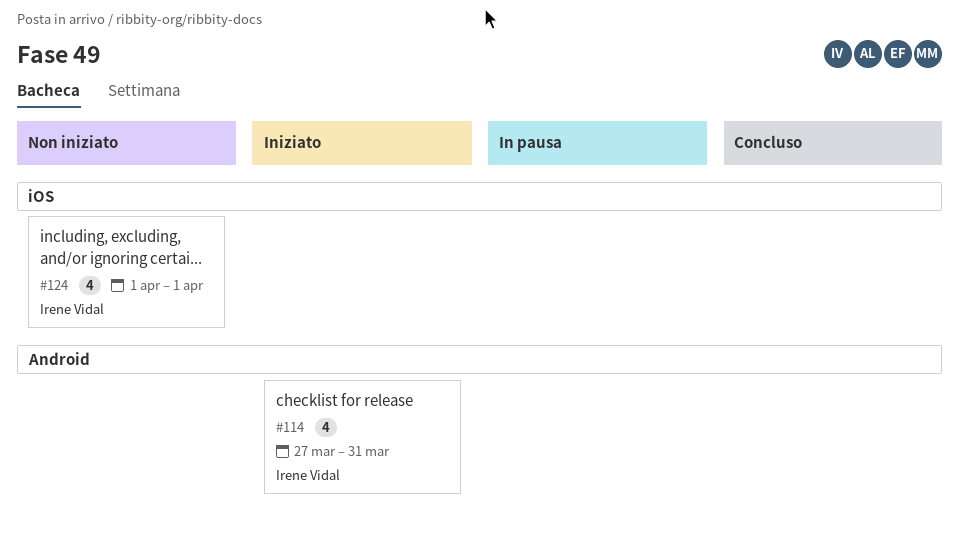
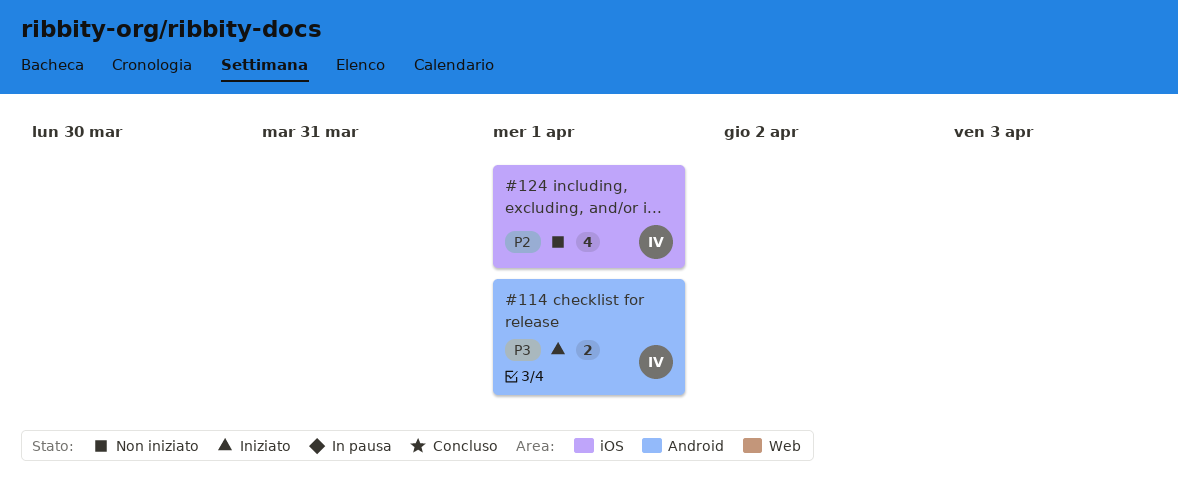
#114, estimate: 4 -> 2
#114, due: Mar 31 -> Apr 1

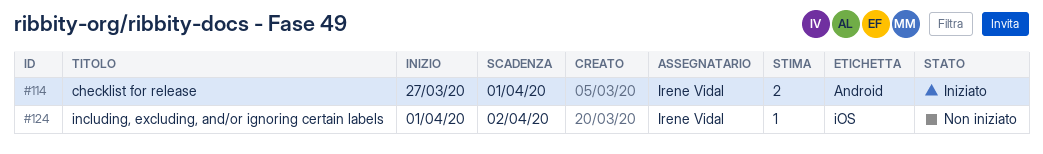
#124, estimate: 4 -> 1
#124, due: Apr 1 -> Apr 2

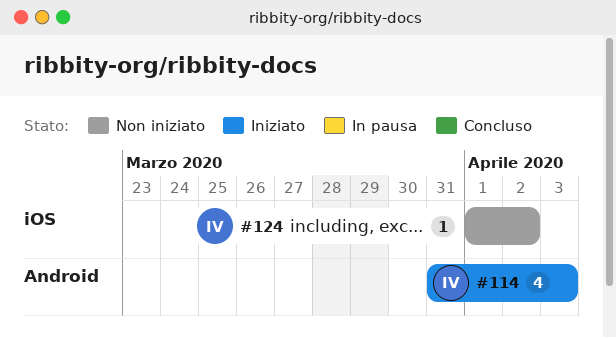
#114, estimate: 2 -> 4
#114, start: Mar 27 -> Mar 31
#114, due: Apr 1 -> Apr 3

